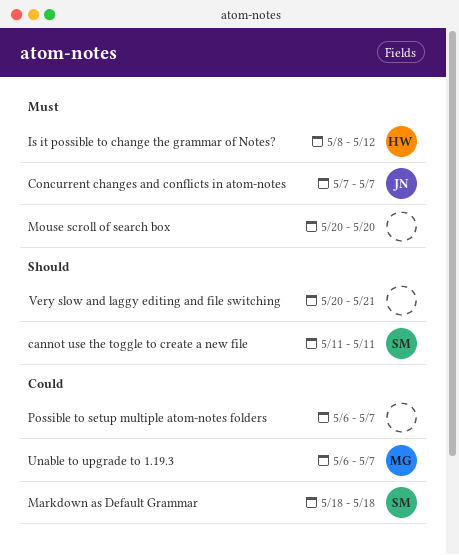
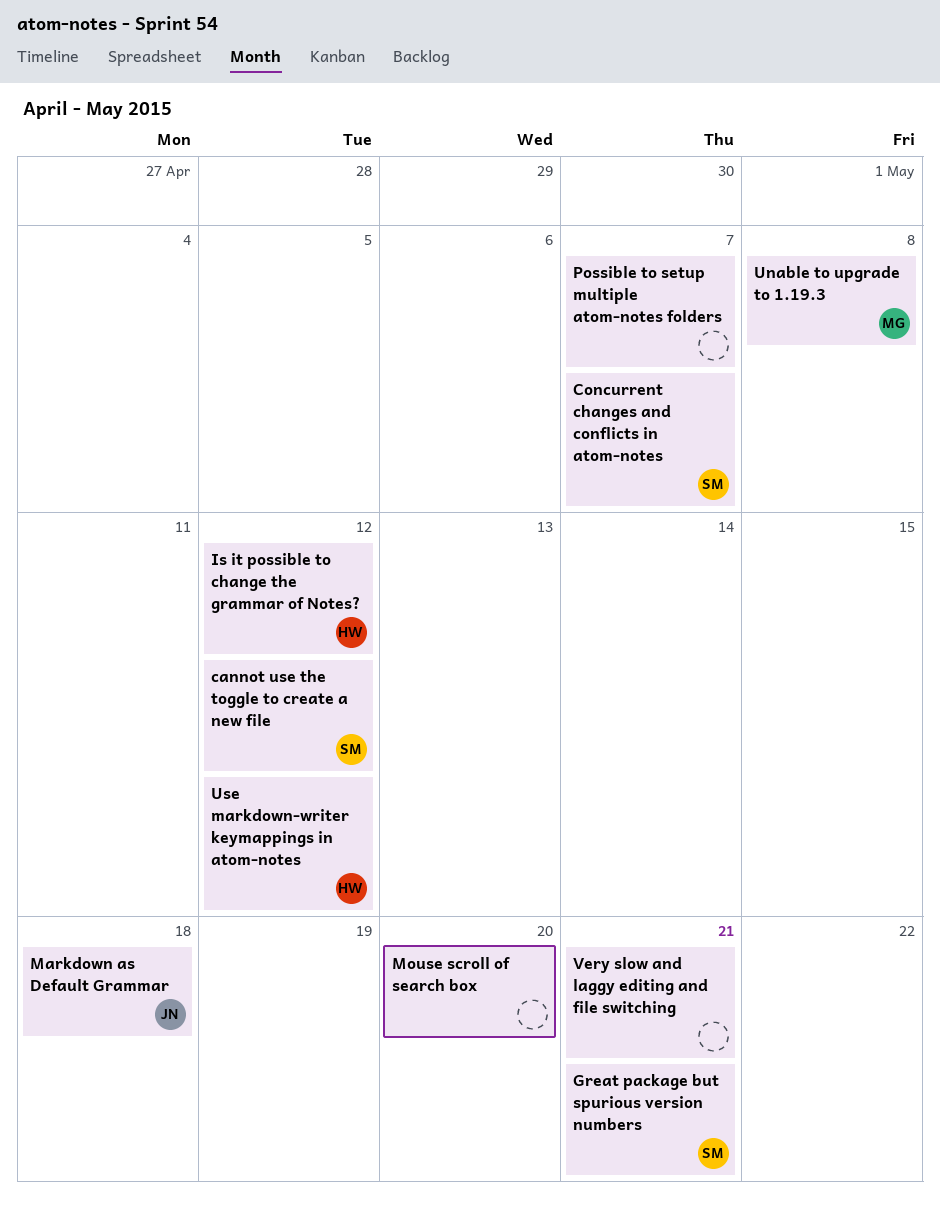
cannot use the toggle to create a new file, due: May 11 -> May 12
Concurrent changes and conflicts in atom-notes, owner: JN -> SM
Great package but spurious version numbers: none -> present
Markdown as Default Grammar, owner: SM -> JN
Unable to upgrade to 1.19.3, due: May 7 -> May 8
Use markdown-writer keymappings in atom-notes: none -> present

